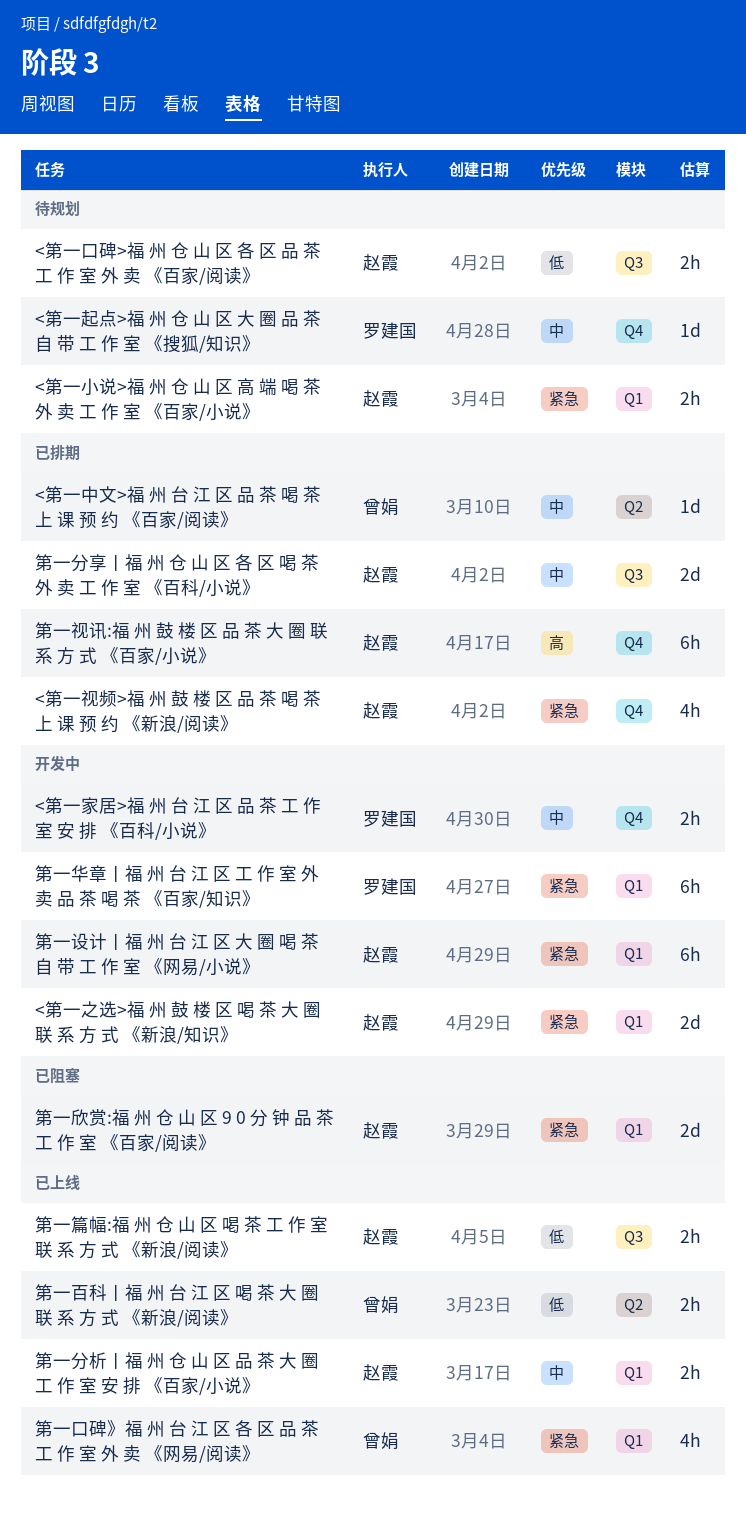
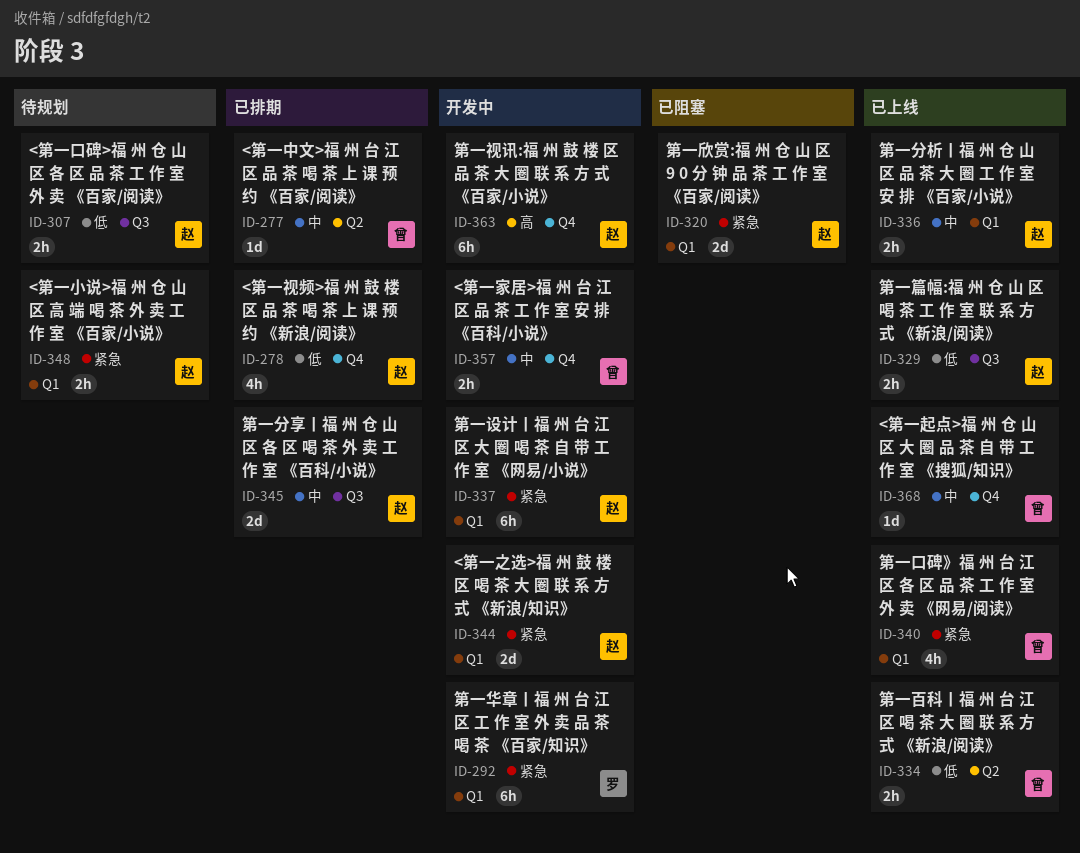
<第一家居>福 州 台 江 区 品 茶 工 作 室 安 排 《百科/小说》, owner: 罗建国 -> 曾娟
<第一视频>福 州 鼓 楼 区 品 茶 喝 茶 上 课 预 约 《新浪/阅读》, priority: 紧急 -> 低
<第一起点>福 州 仓 山 区 大 圈 品 茶 自 带 工 作 室 《搜狐/知识》, status: 待规划 -> 已上线
<第一起点>福 州 仓 山 区 大 圈 品 茶 自 带 工 作 室 《搜狐/知识》, owner: 罗建国 -> 曾娟
第一视讯:福 州 鼓 楼 区 品 茶 大 圈 联 系 方 式 《百家/小说》, status: 已排期 -> 开发中

